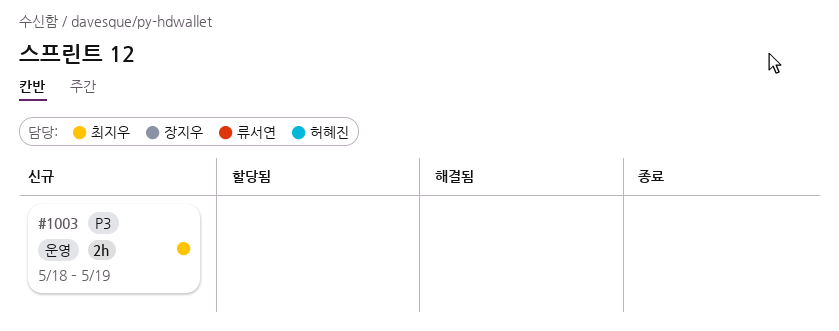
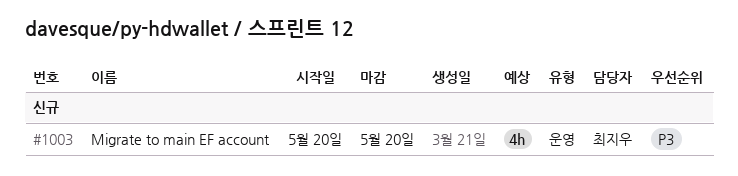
#1003, estimate: 2h -> 4h
#1003, start: May 18 -> May 20
#1003, due: May 19 -> May 20

